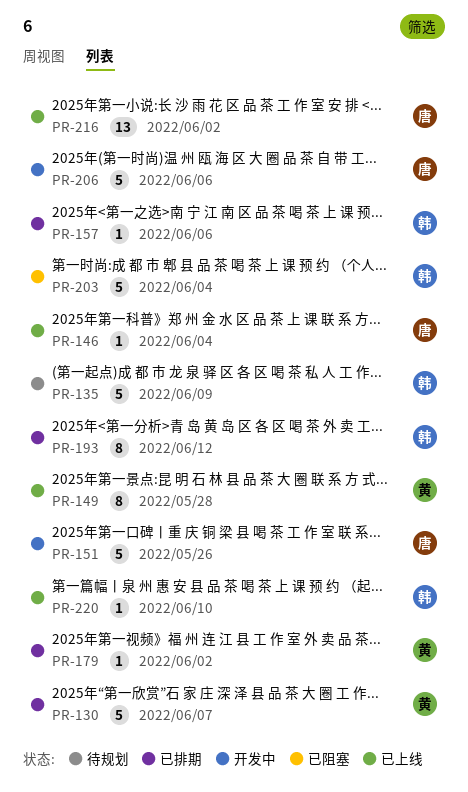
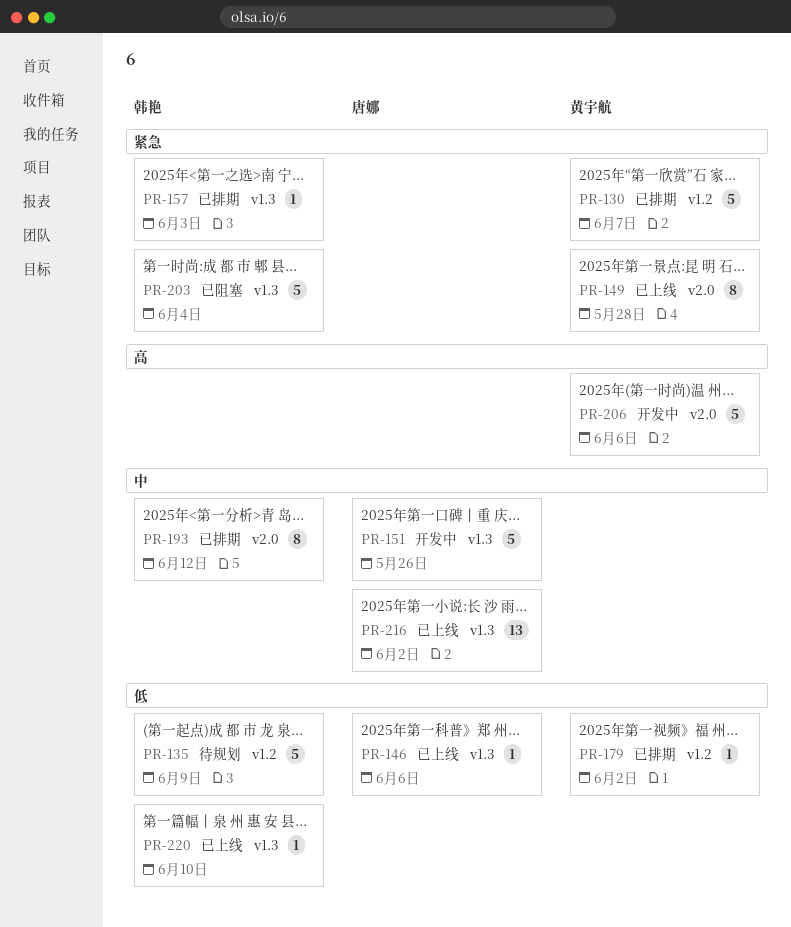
PR-146, due: Jun 4 -> Jun 6
PR-157, due: Jun 6 -> Jun 3
PR-206, owner: 唐娜 -> 黄宇航

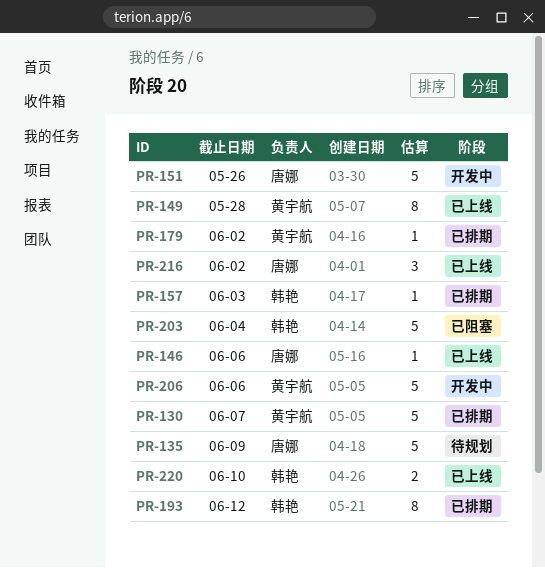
PR-135, owner: 韩艳 -> 唐娜
PR-216, estimate: 13 -> 3
PR-220, estimate: 1 -> 2

